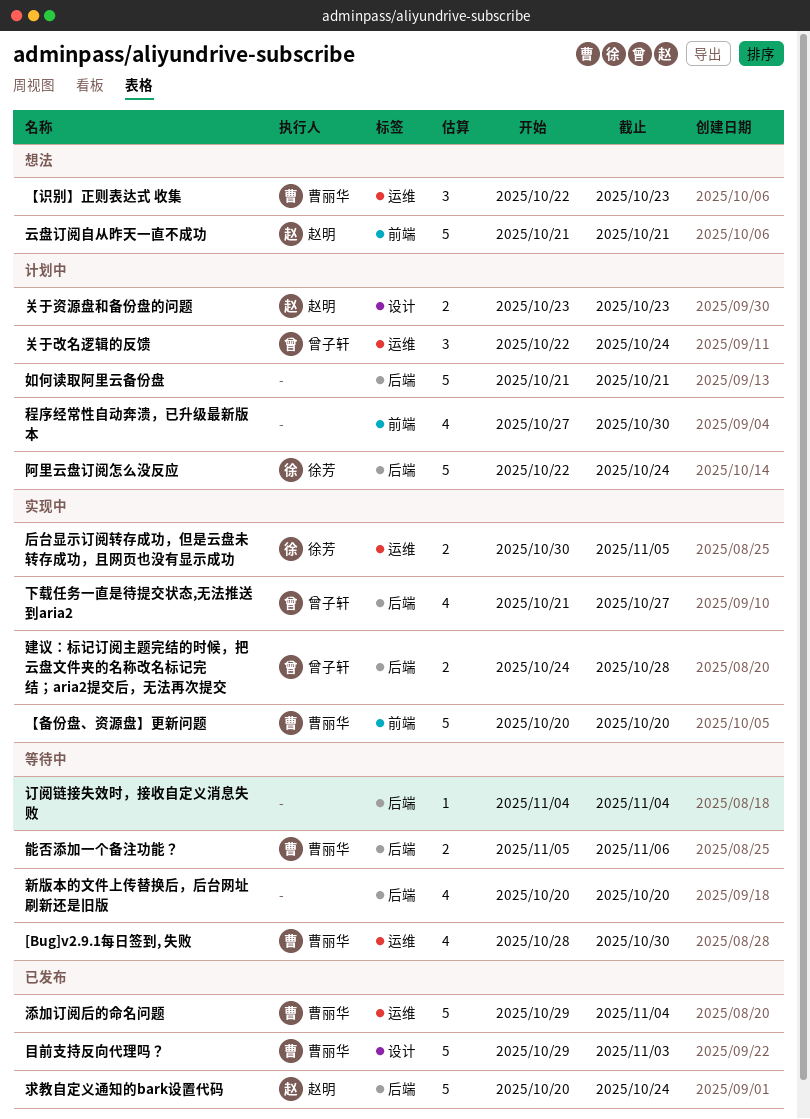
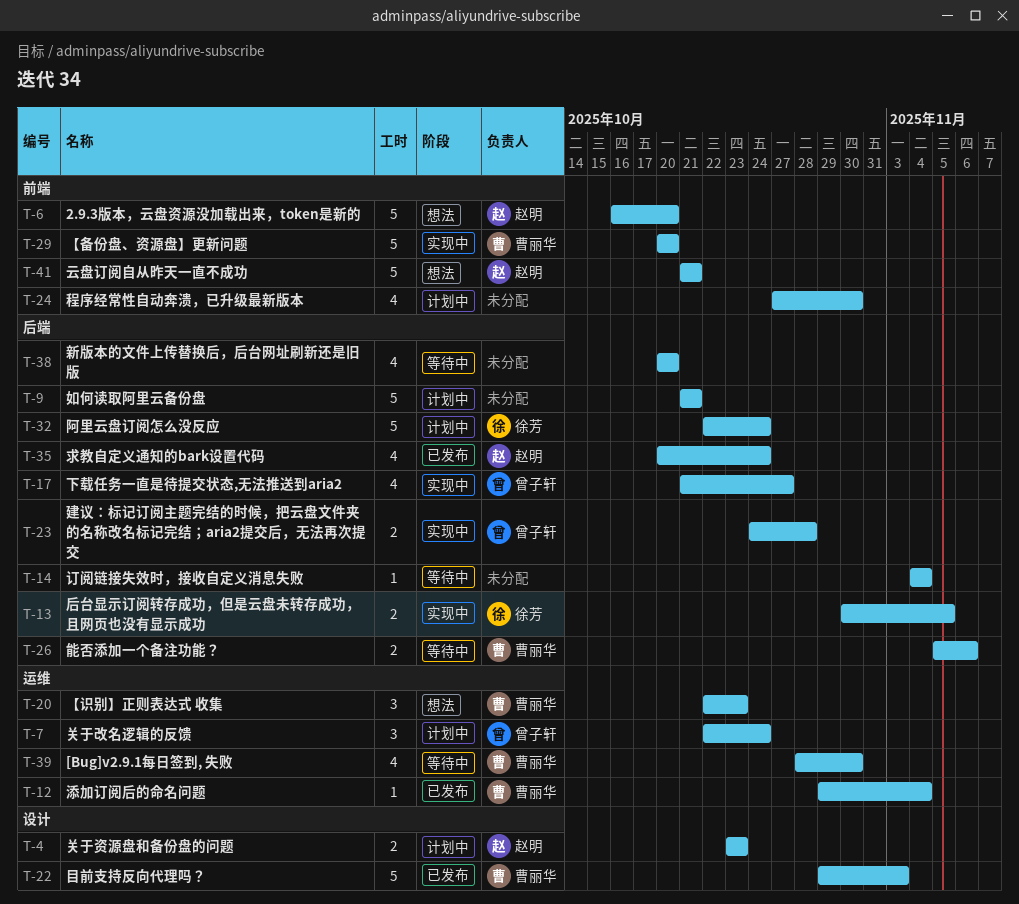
2.9.3版本，云盘资源没加载出来，token是新的: none -> present
后台显示订阅转存成功，但是云盘未转存成功，且网页也没有显示成功, label: 运维 -> 后端
求教自定义通知的bark设置代码, estimate: 5 -> 4
添加订阅后的命名问题, estimate: 5 -> 1

